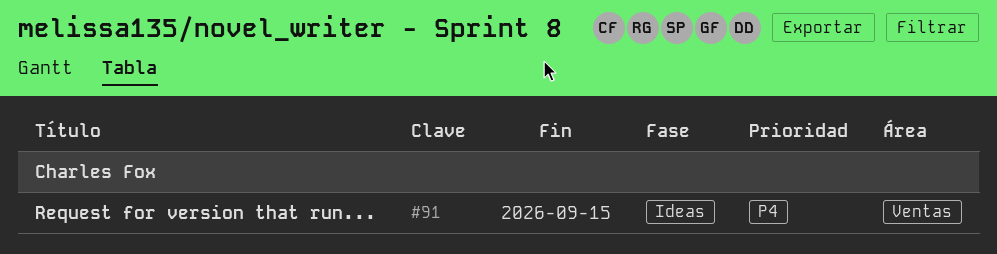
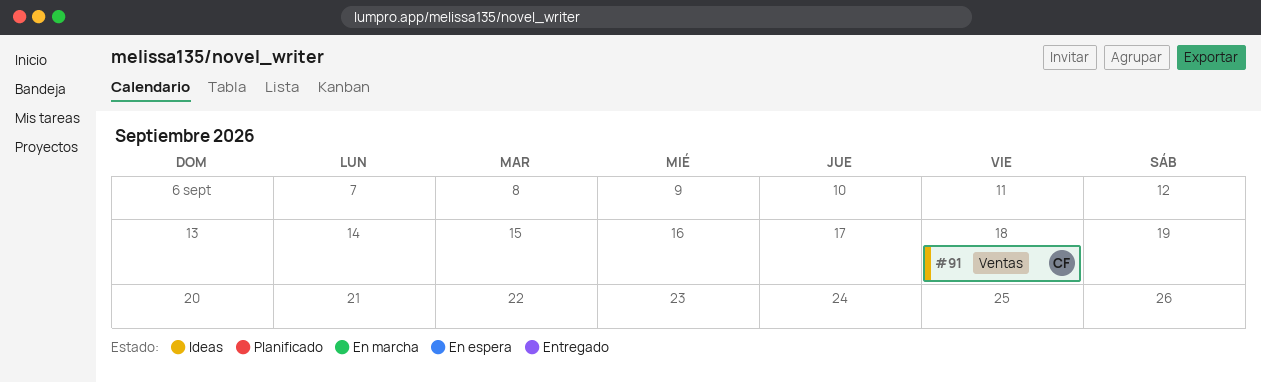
#91, due: Sep 15 -> Sep 18

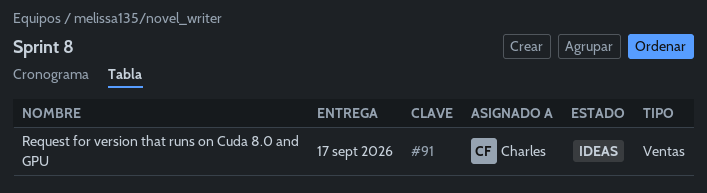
#91, due: Sep 18 -> Sep 17

